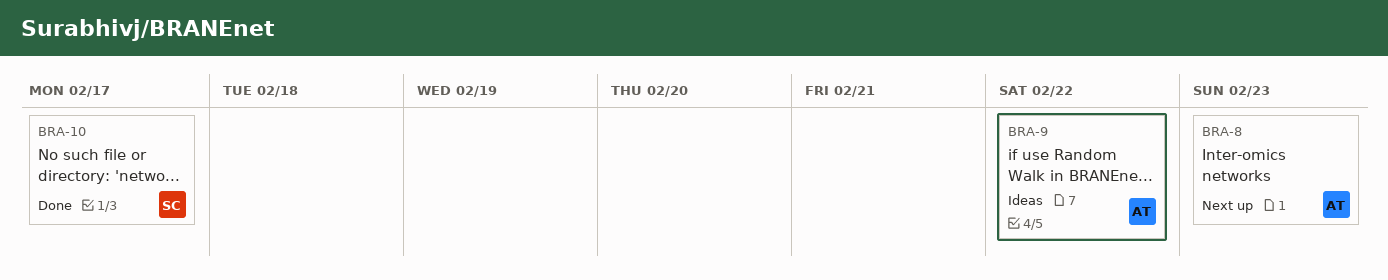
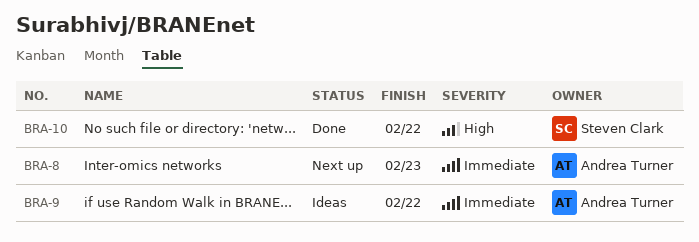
BRA-10, due: Feb 17 -> Feb 22

